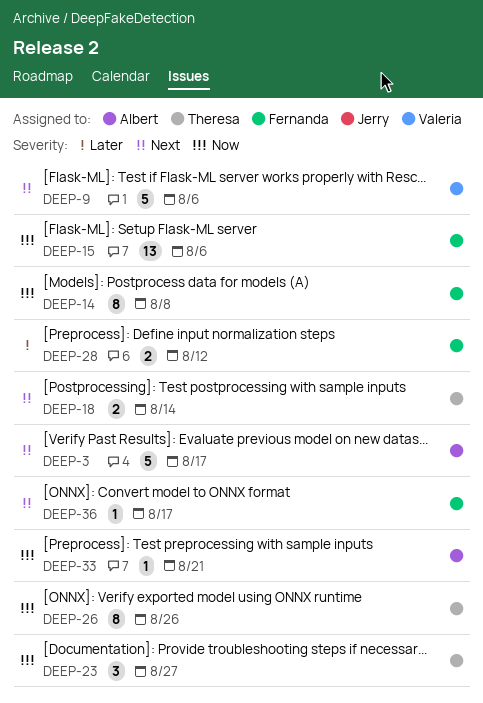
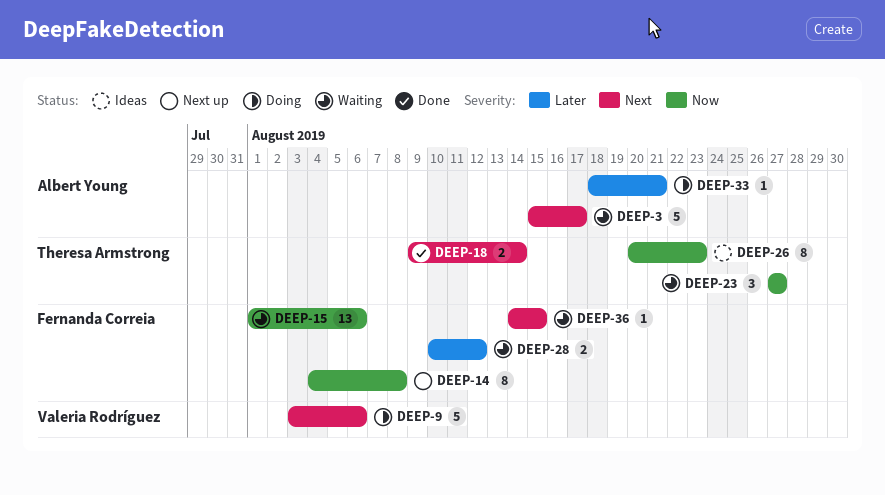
DEEP-26, due: Aug 26 -> Aug 23
DEEP-33, priority: Now -> Later
DEEP-36, due: Aug 17 -> Aug 15

